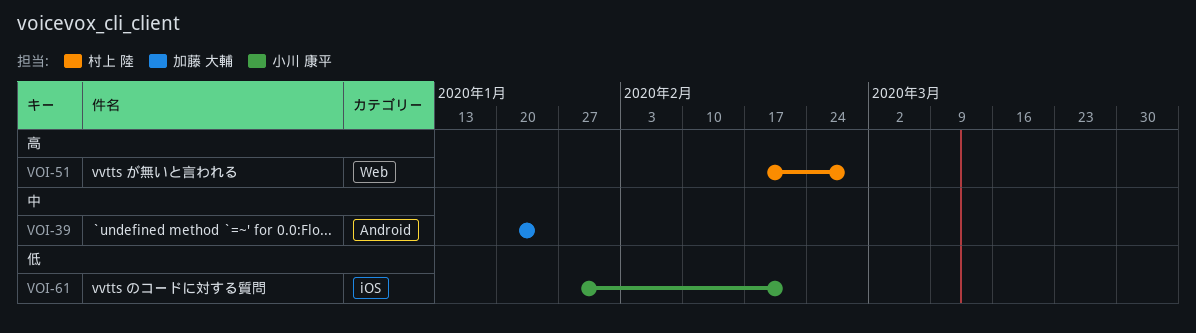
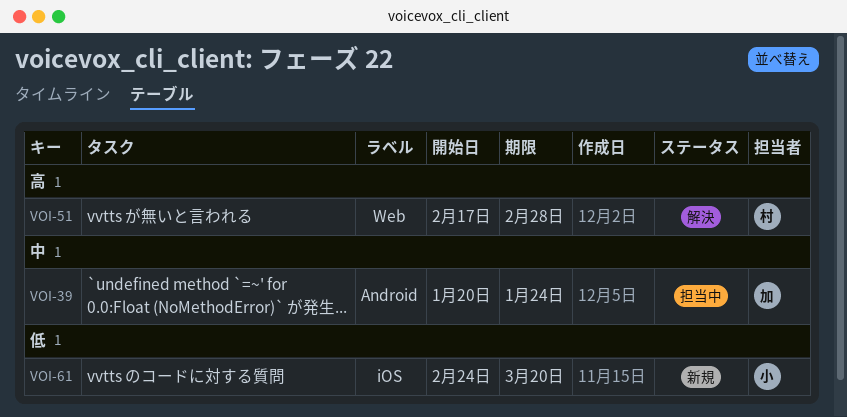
VOI-61, start: Jan 27 -> Feb 24
VOI-61, due: Feb 21 -> Mar 20

